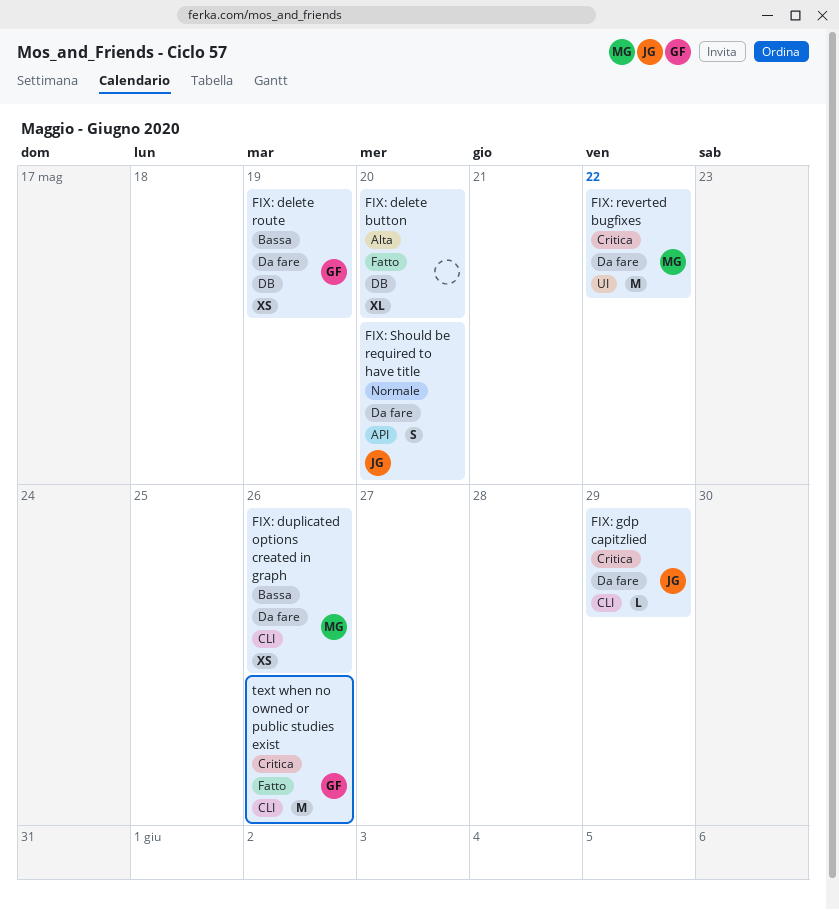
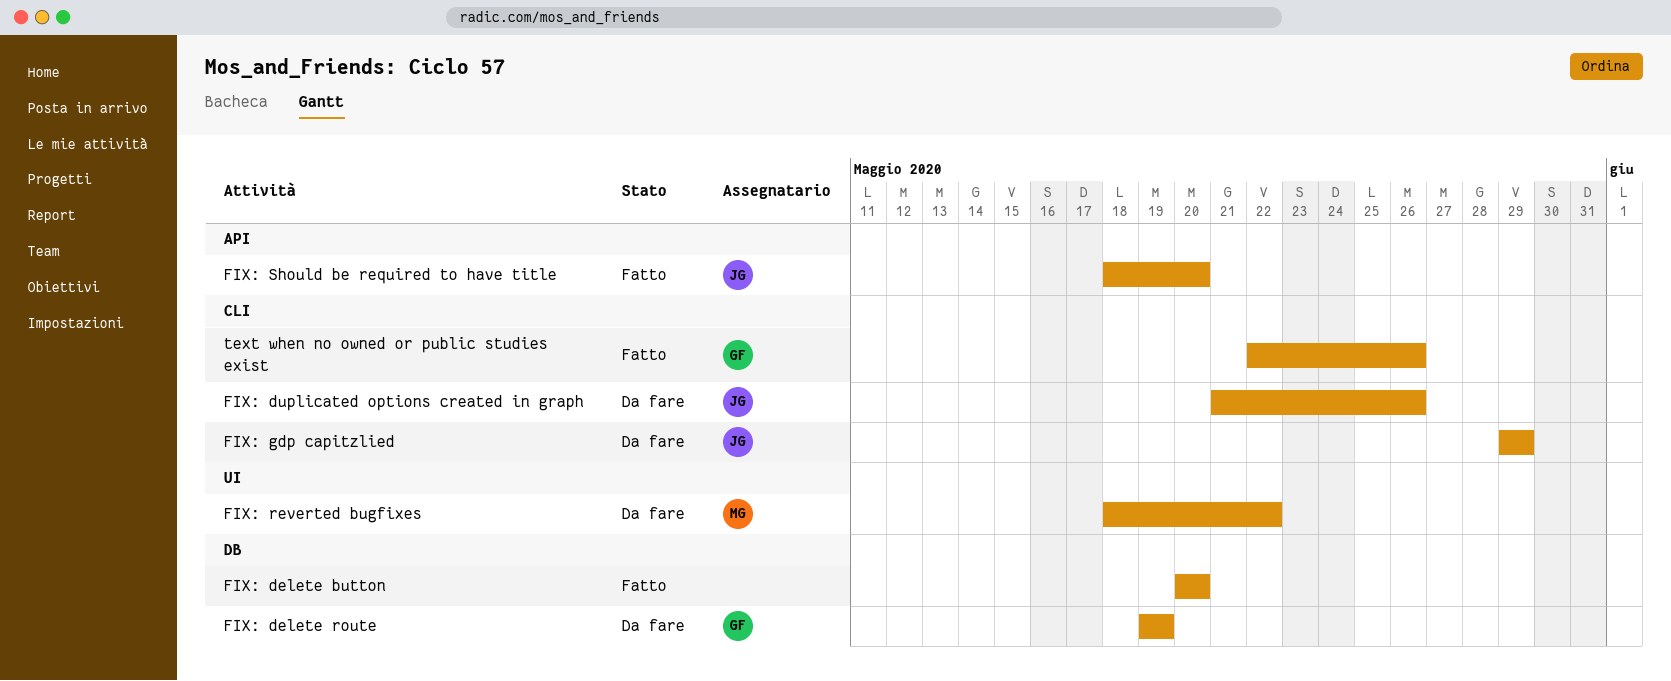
FIX: duplicated options created in graph, owner: MG -> JG
FIX: Should be required to have title, status: Da fare -> Fatto

